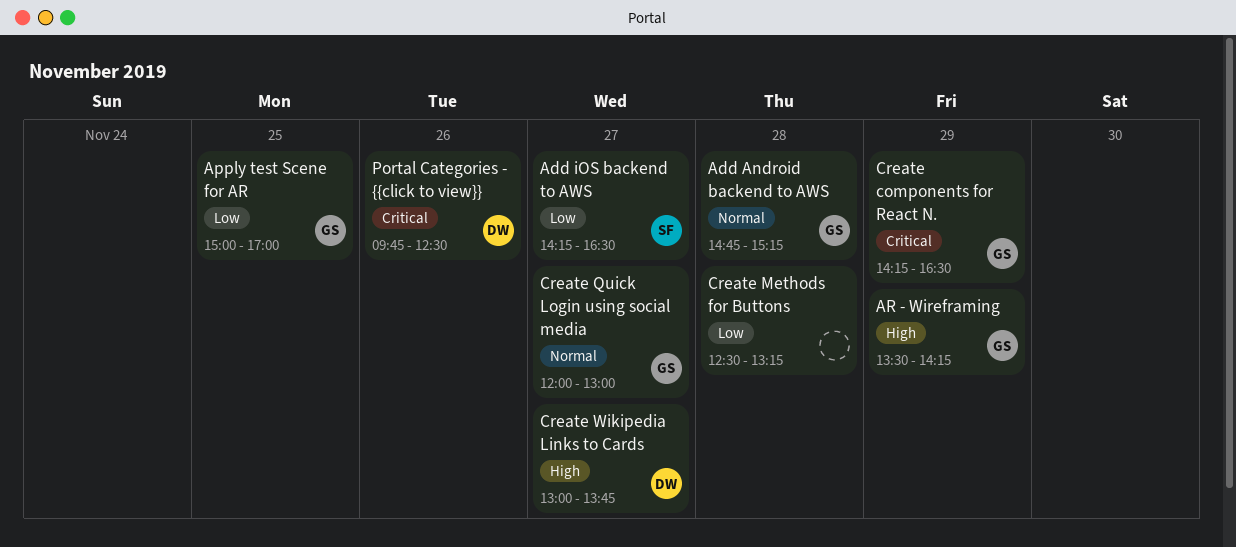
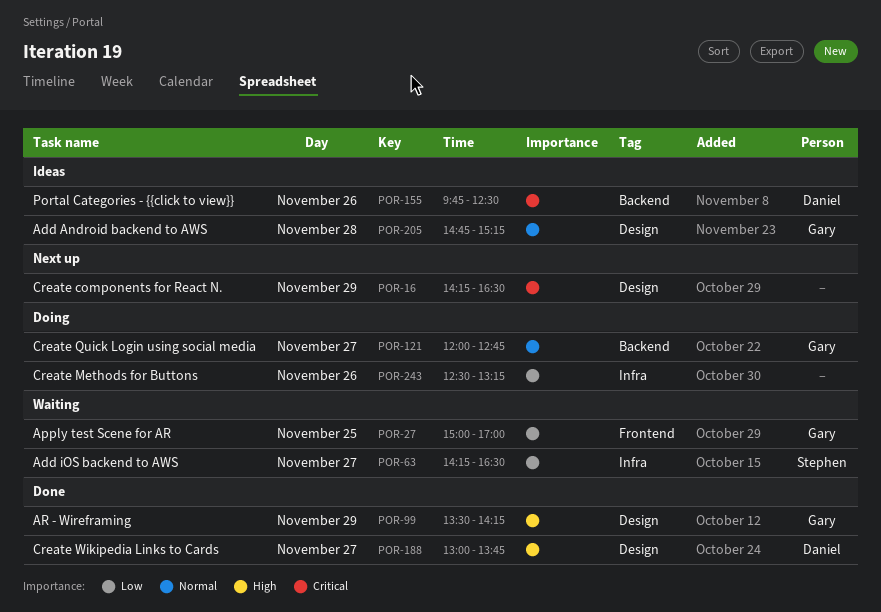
Create components for React N., owner: Gary -> none
Create Methods for Buttons, day: Nov 28 -> Nov 26
Create Quick Login using social media, ends: 13:00 -> 12:45

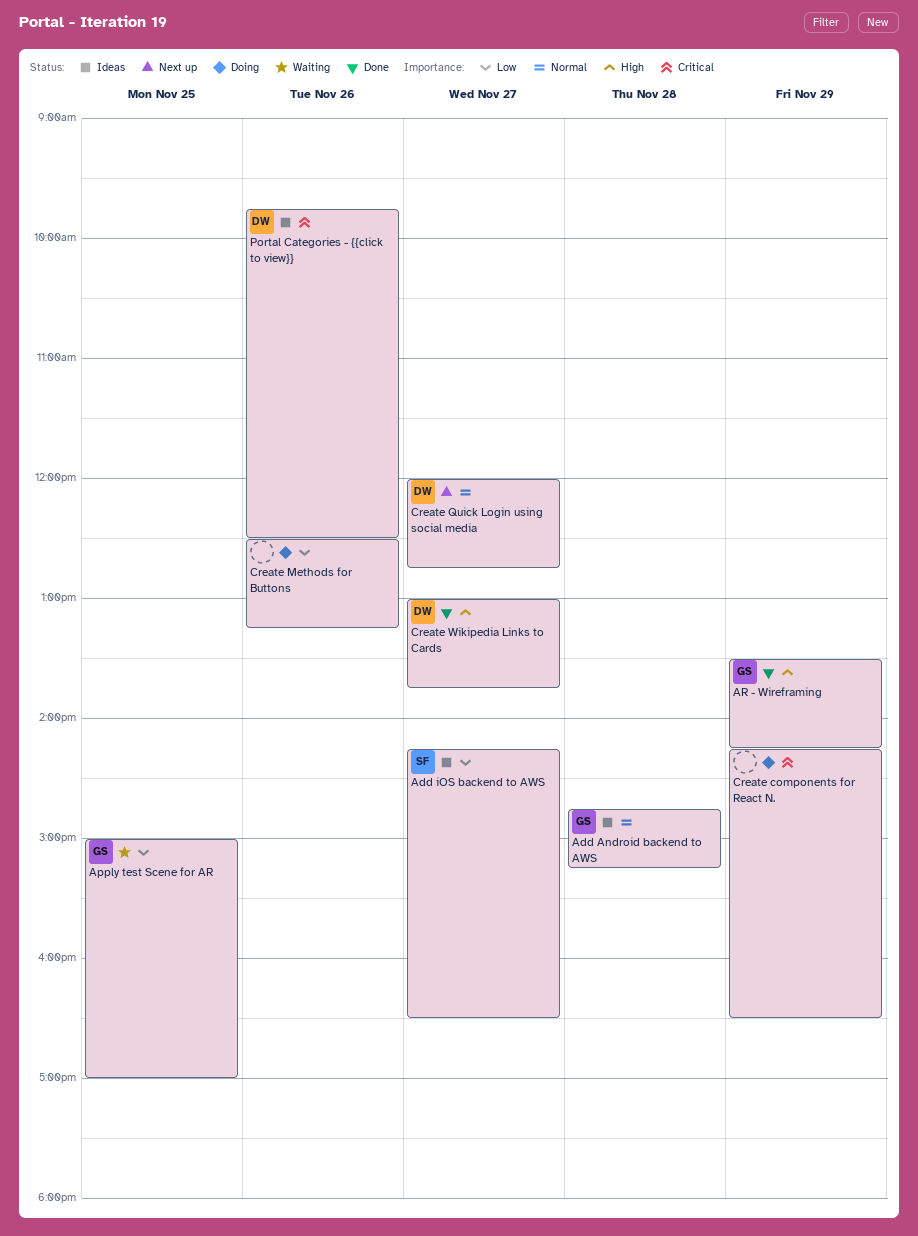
Add iOS backend to AWS, status: Waiting -> Ideas
Create components for React N., status: Next up -> Doing
Create Quick Login using social media, status: Doing -> Next up
Create Quick Login using social media, owner: Gary -> Daniel

